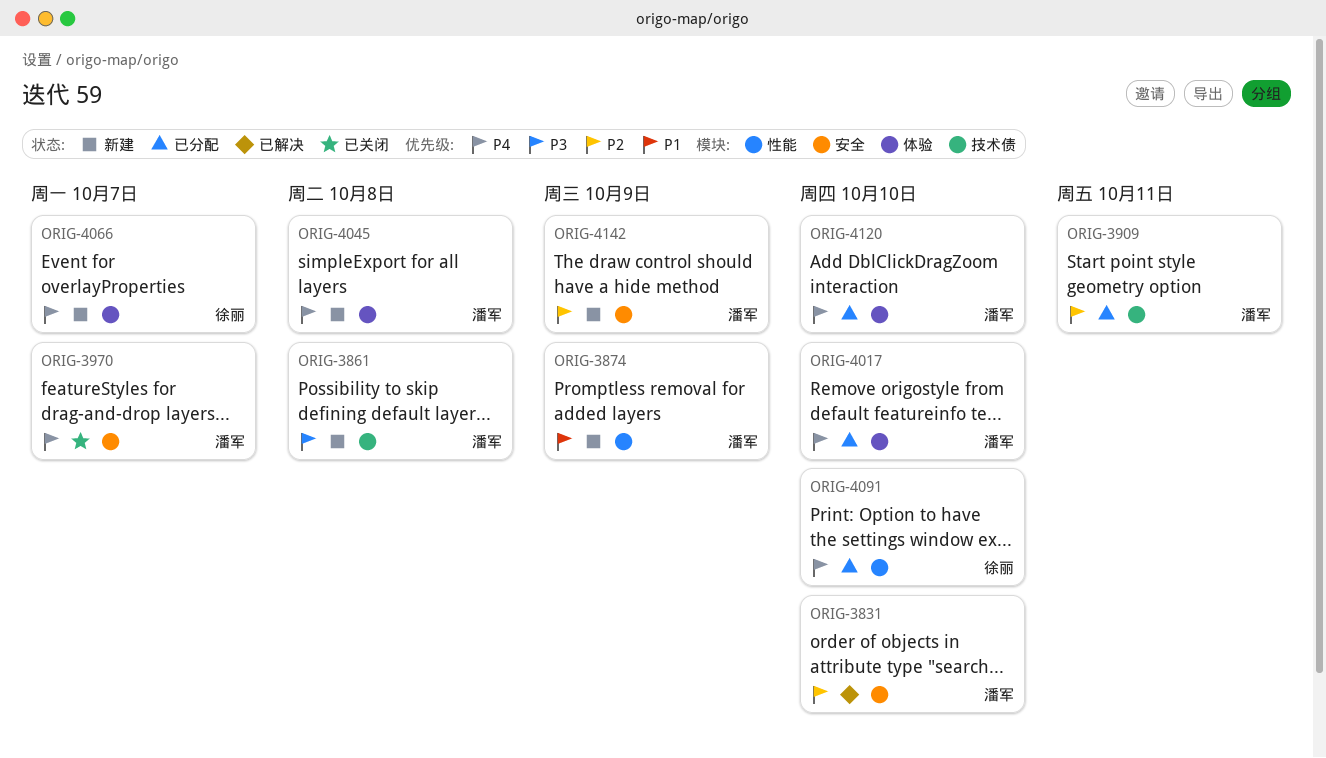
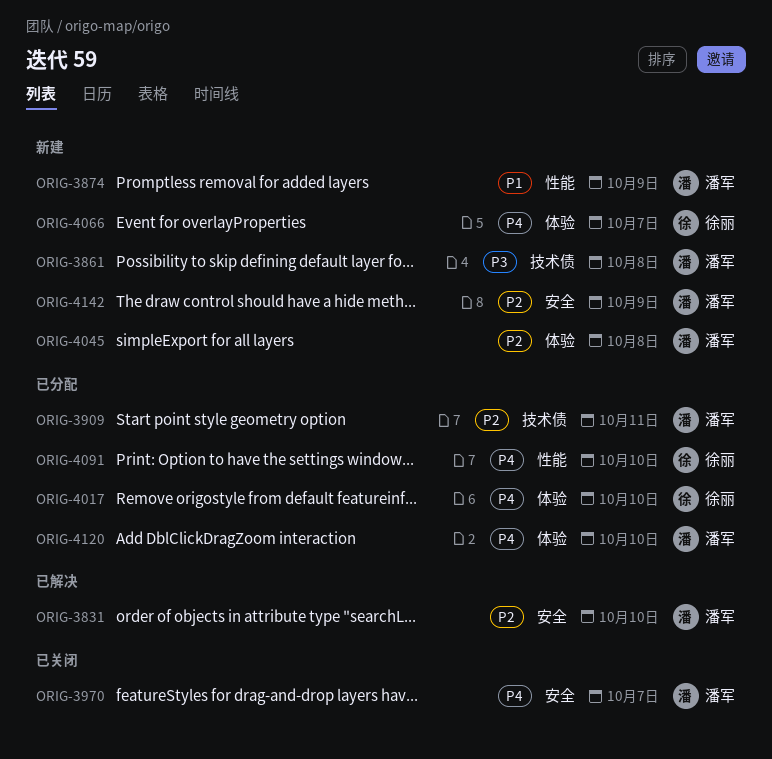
ORIG-4017, owner: 潘军 -> 徐丽
ORIG-4045, priority: P4 -> P2

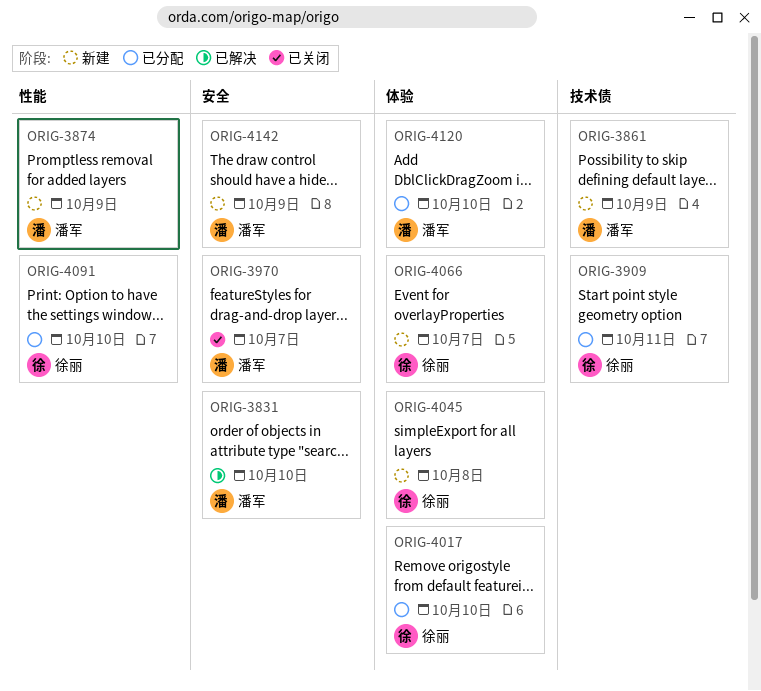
ORIG-3861, due: Oct 8 -> Oct 9
ORIG-3909, owner: 潘军 -> 徐丽
ORIG-4045, owner: 潘军 -> 徐丽

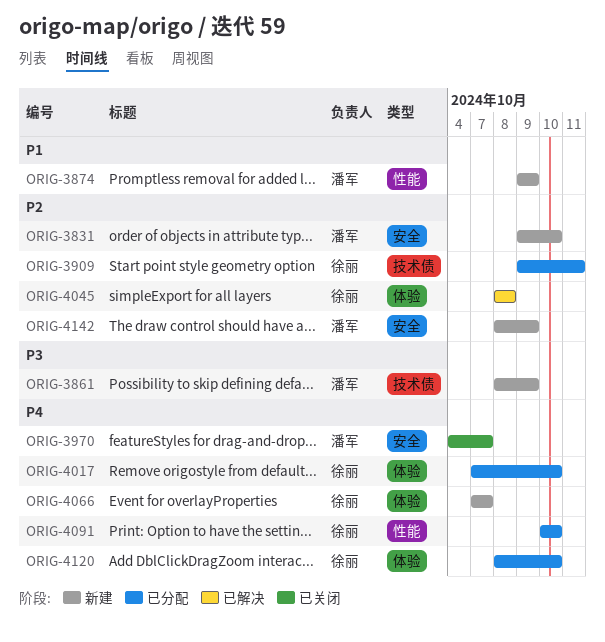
ORIG-3831, status: 已解决 -> 新建
ORIG-4045, status: 新建 -> 已解决
ORIG-4120, owner: 潘军 -> 徐丽

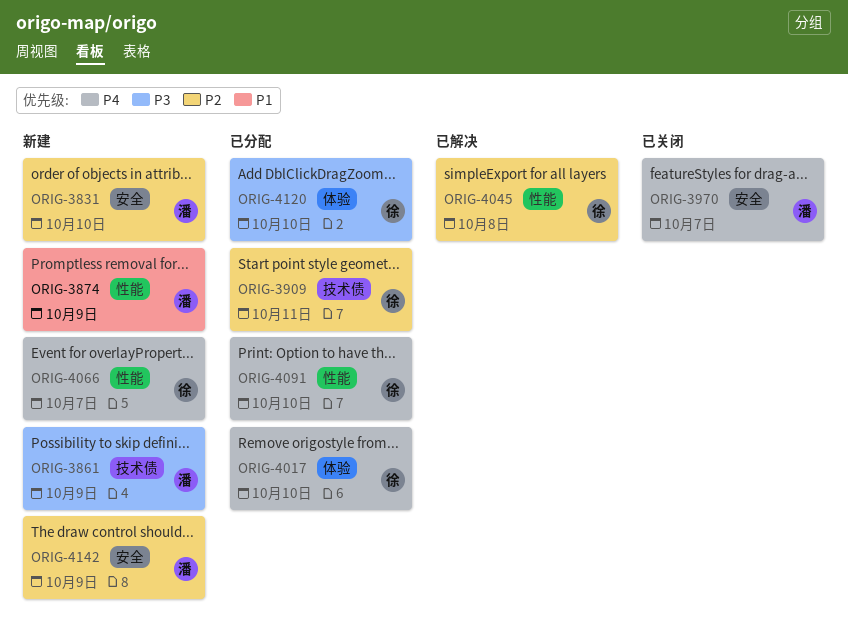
ORIG-4045, label: 体验 -> 性能
ORIG-4066, label: 体验 -> 性能
ORIG-4120, priority: P4 -> P3

